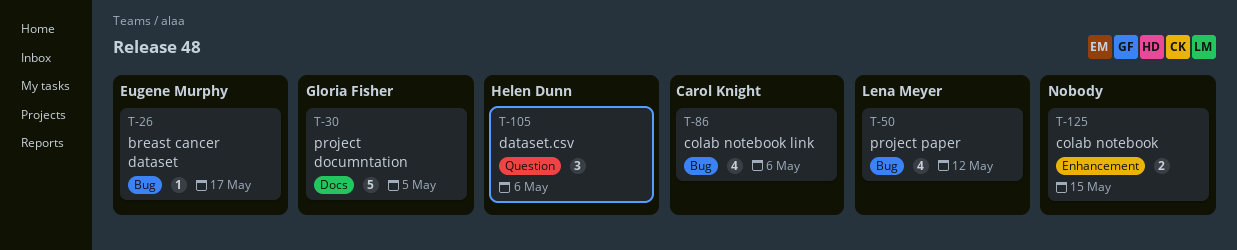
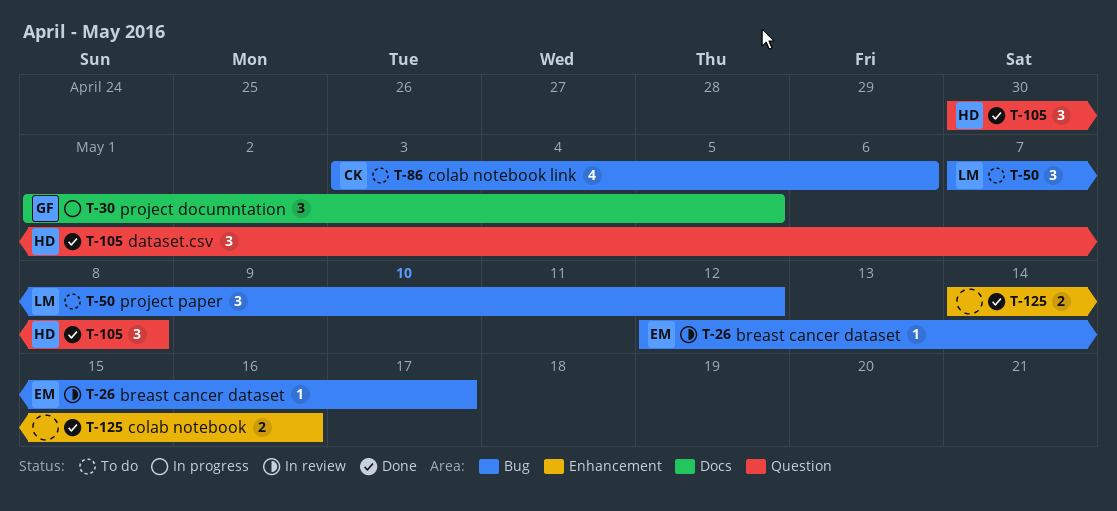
T-30, estimate: 5 -> 3
T-50, estimate: 4 -> 3
T-105, due: May 6 -> May 8
T-125, due: May 15 -> May 16

